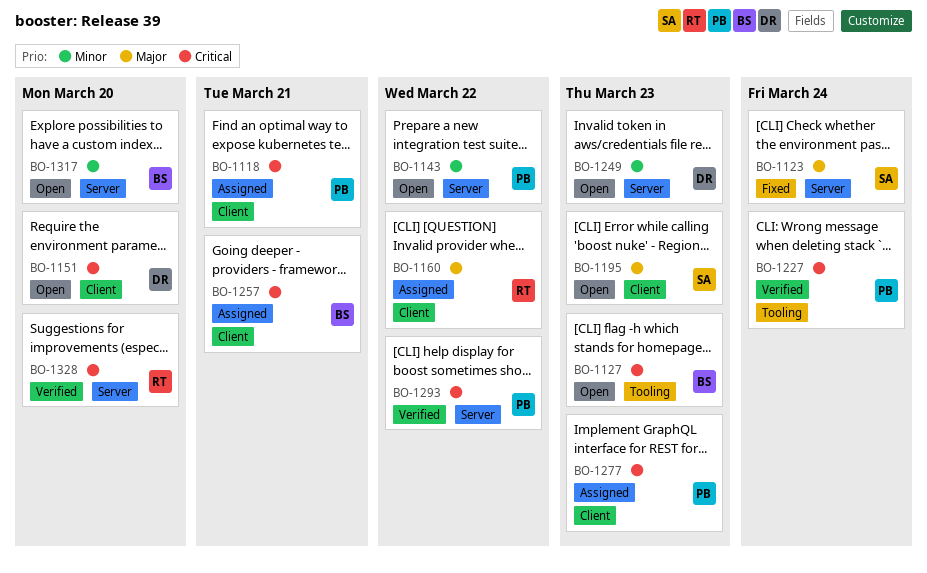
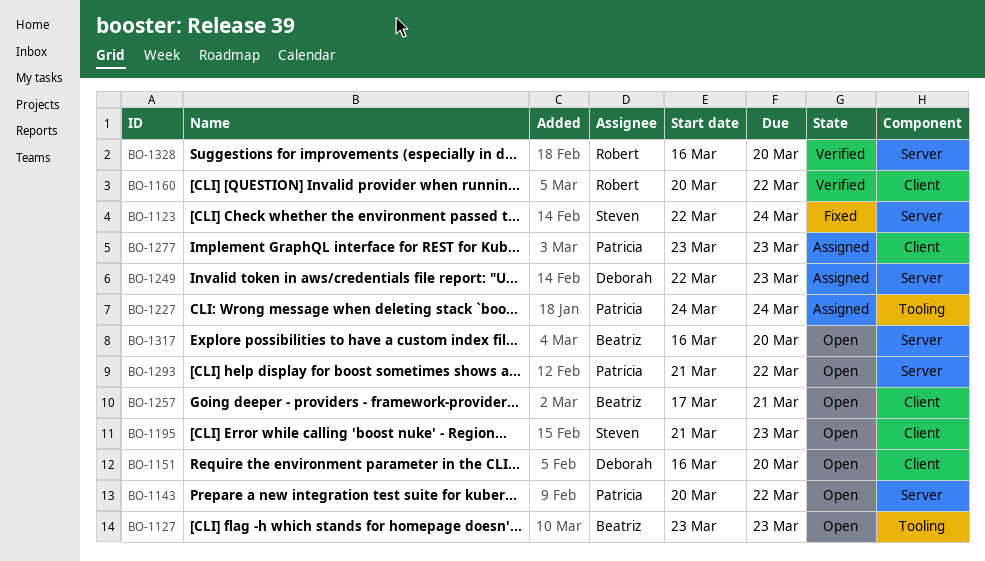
BO-1118: present -> none
BO-1160, status: Assigned -> Verified
BO-1227, status: Verified -> Assigned
BO-1249, status: Open -> Assigned
BO-1257, status: Assigned -> Open
BO-1293, status: Verified -> Open

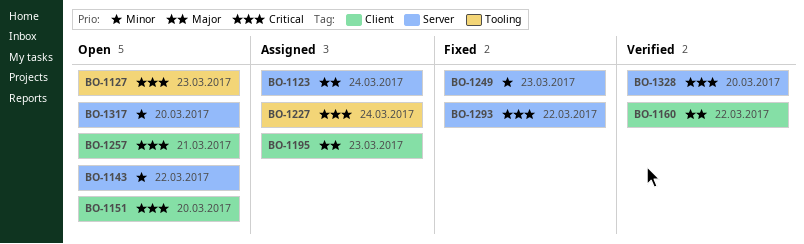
BO-1123, status: Fixed -> Assigned
BO-1195, status: Open -> Assigned
BO-1249, status: Assigned -> Fixed
BO-1277: present -> none
BO-1293, status: Open -> Fixed

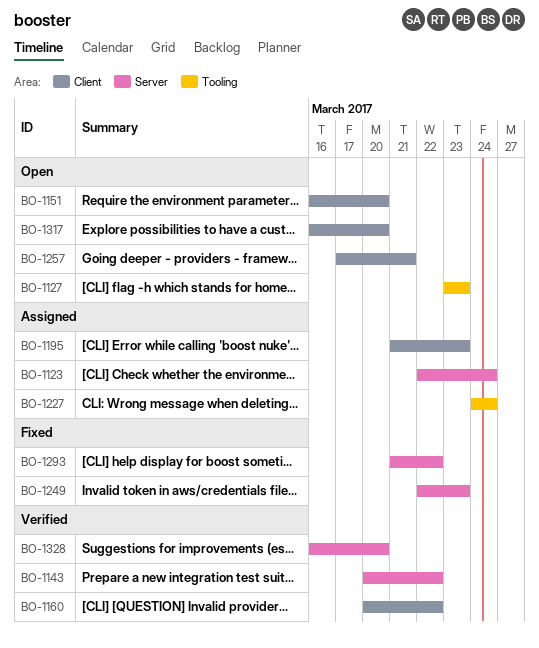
BO-1143, status: Open -> Verified
BO-1317, label: Server -> Client

